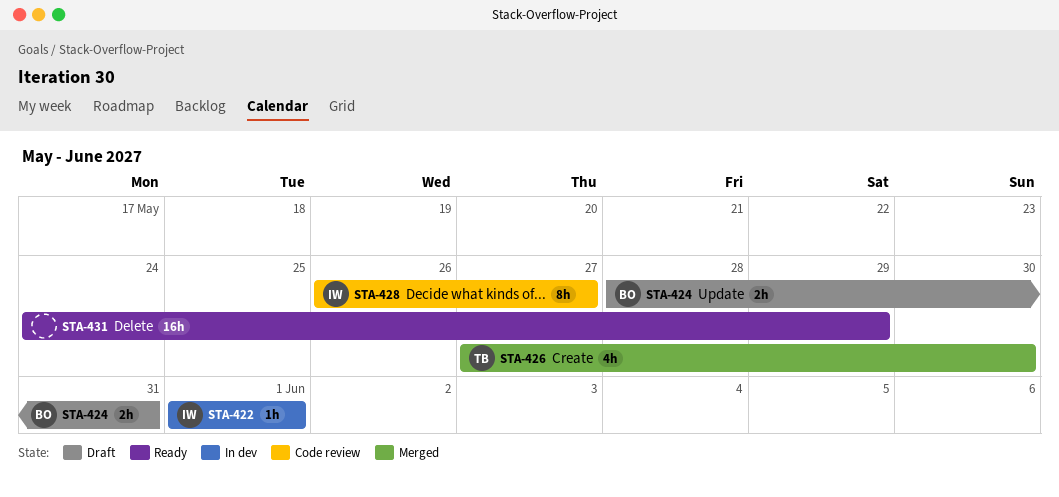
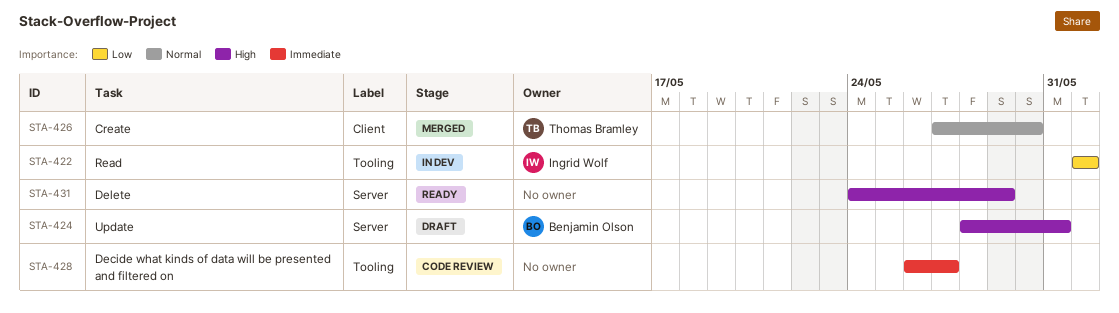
STA-428, owner: Ingrid Wolf -> none

